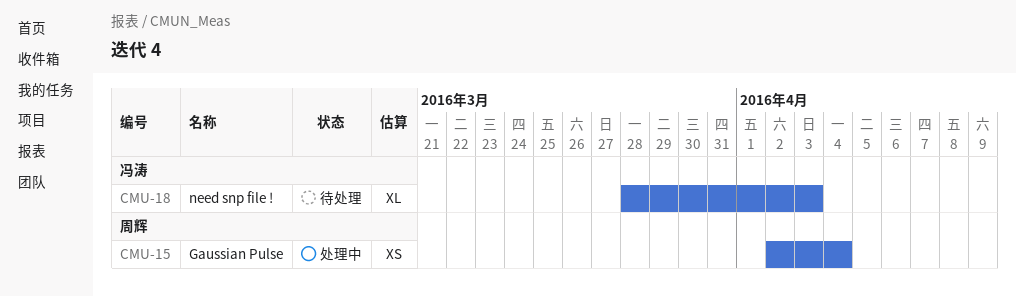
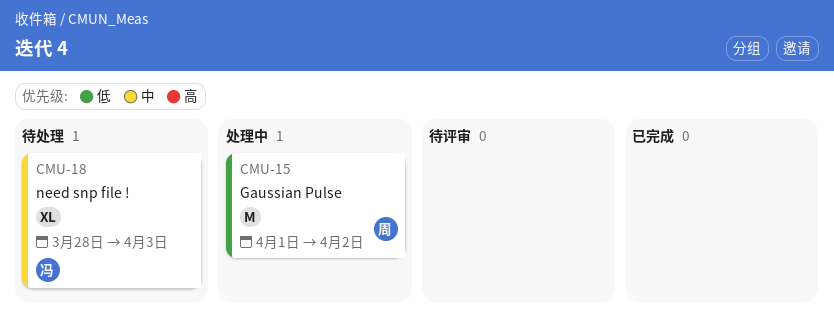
CMU-15, estimate: XS -> M
CMU-15, start: Apr 2 -> Apr 1
CMU-15, due: Apr 4 -> Apr 2

